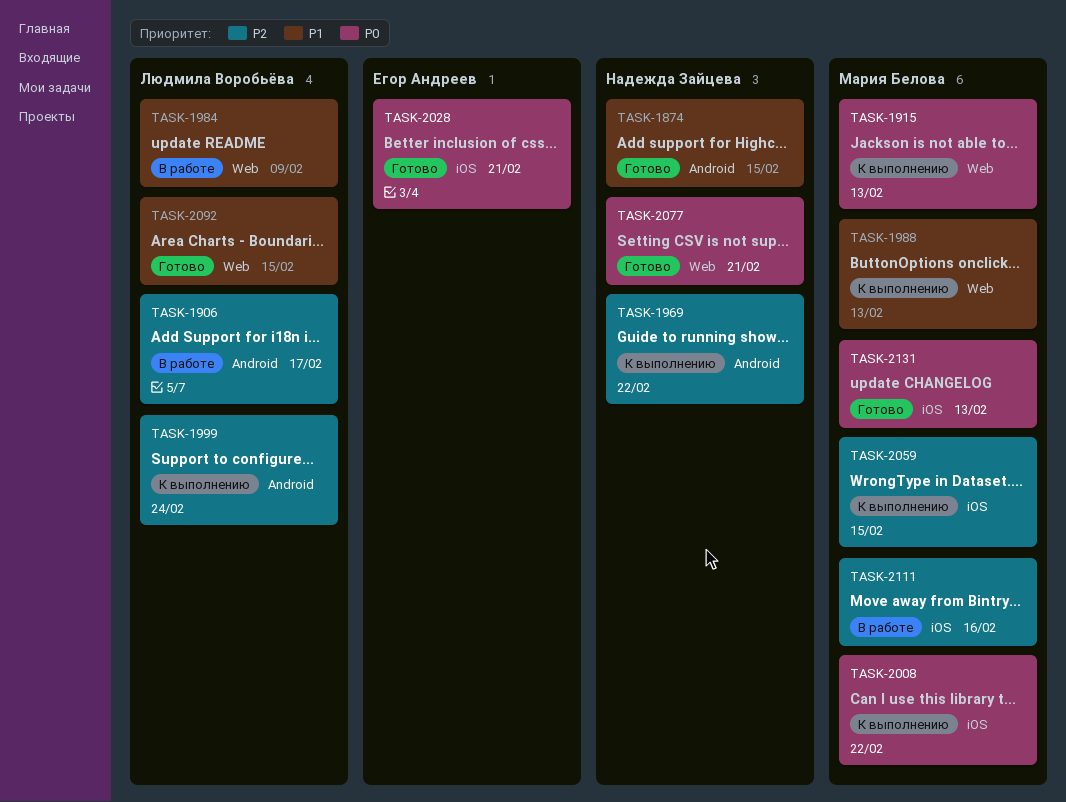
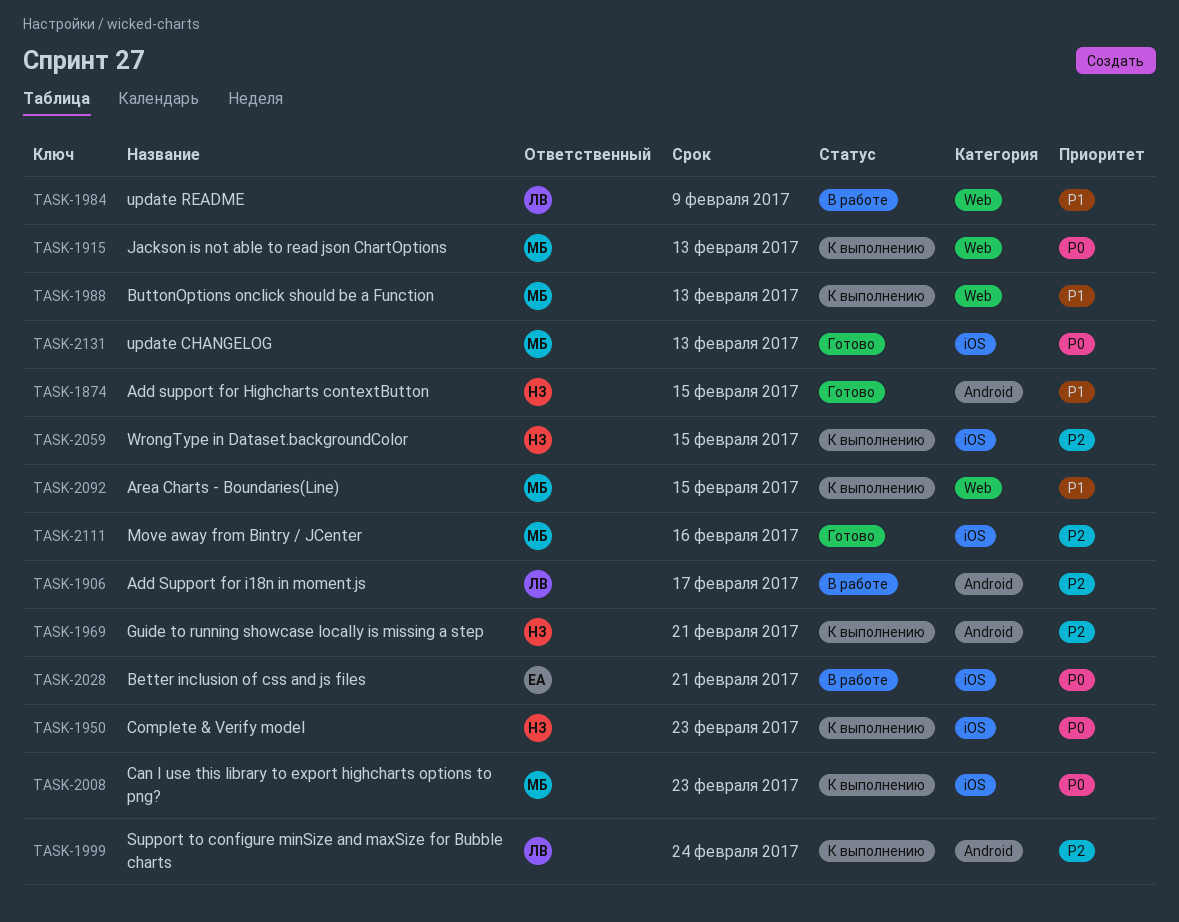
TASK-1950: none -> present
TASK-1969, due: Feb 22 -> Feb 21
TASK-2008, due: Feb 22 -> Feb 23
TASK-2028, status: Готово -> В работе
TASK-2059, owner: Мария Белова -> Надежда Зайцева
TASK-2077: present -> none
TASK-2092, status: Готово -> К выполнению
TASK-2092, owner: Людмила Воробьёва -> Мария Белова
TASK-2111, status: В работе -> Готово

